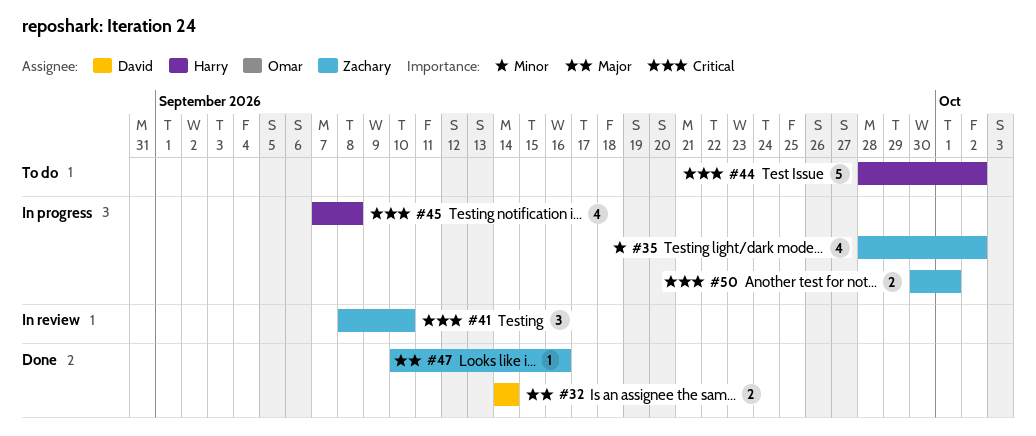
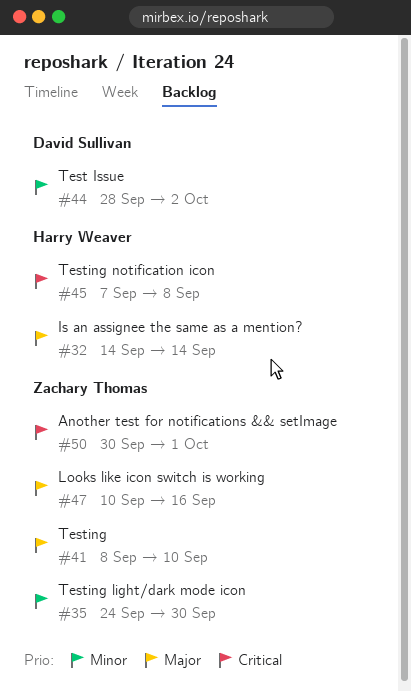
#32, owner: David Sullivan -> Harry Weaver
#35, start: Sep 28 -> Sep 24
#35, due: Oct 2 -> Sep 30
#41, priority: Critical -> Major
#44, owner: Harry Weaver -> David Sullivan
#44, priority: Critical -> Minor

